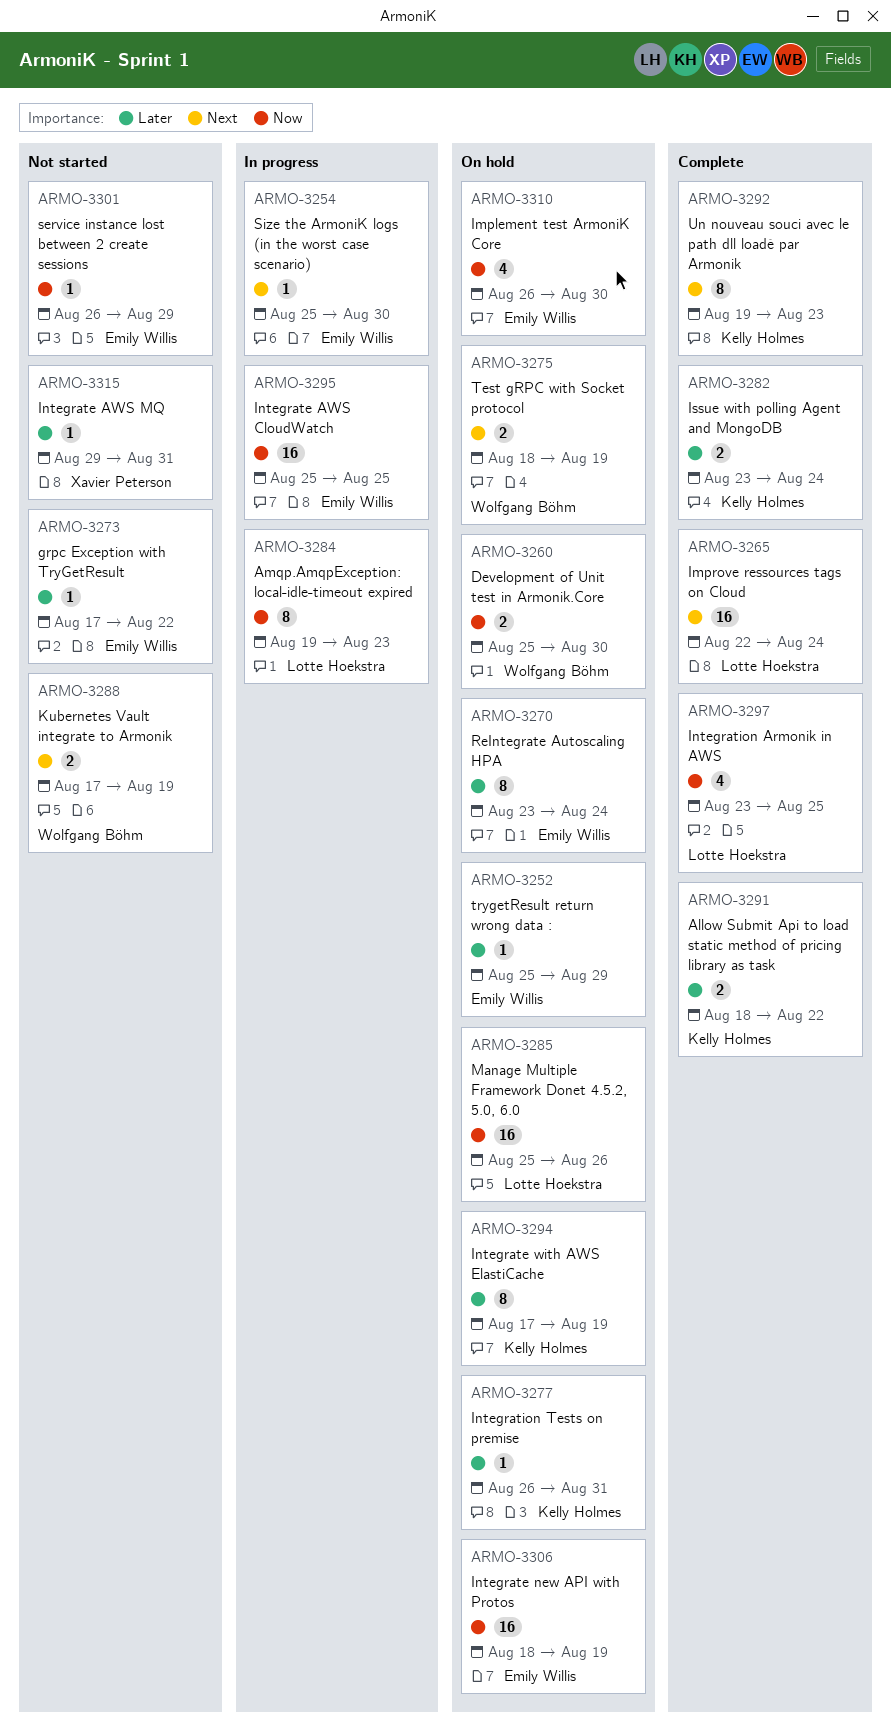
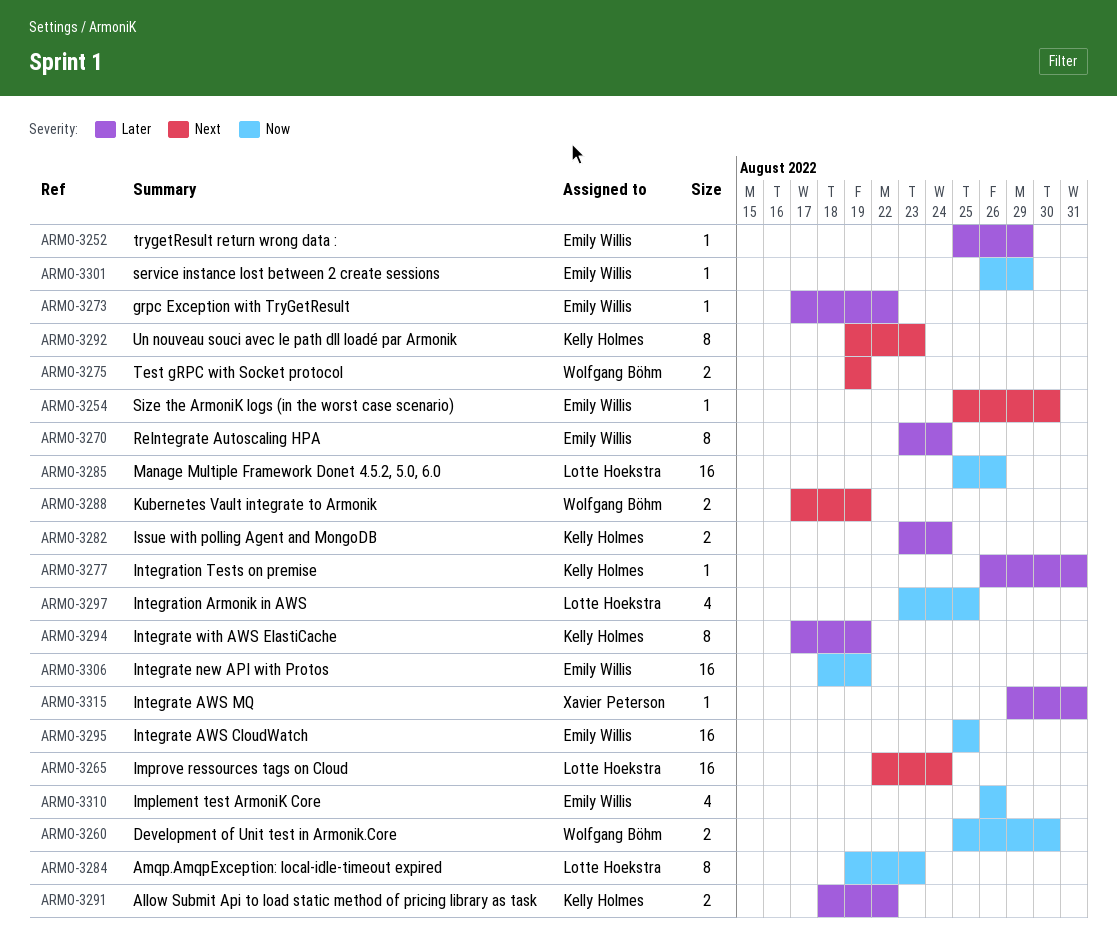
ARMO-3275, start: Aug 18 -> Aug 19
ARMO-3310, due: Aug 30 -> Aug 26

